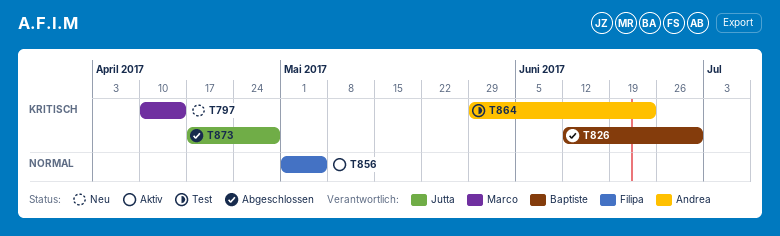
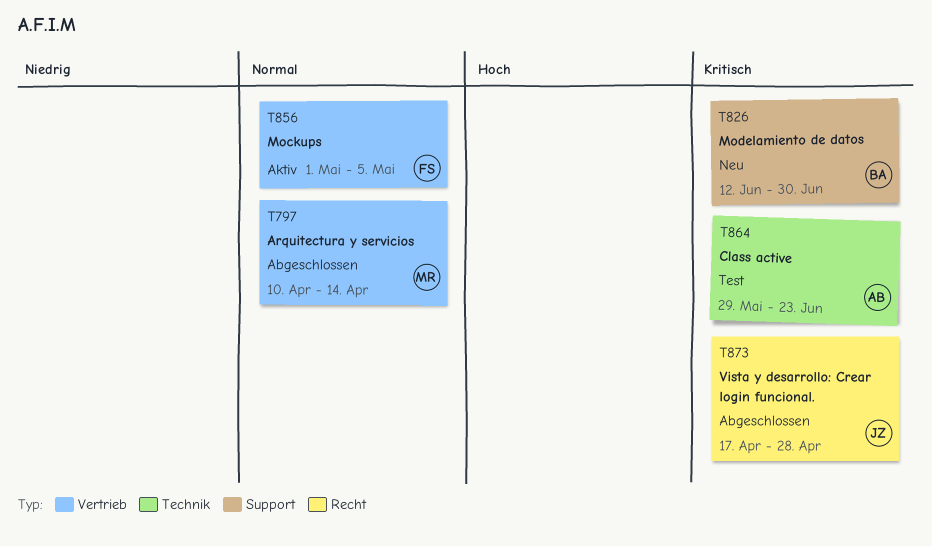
T797, status: Neu -> Abgeschlossen
T797, priority: Kritisch -> Normal
T826, status: Abgeschlossen -> Neu

